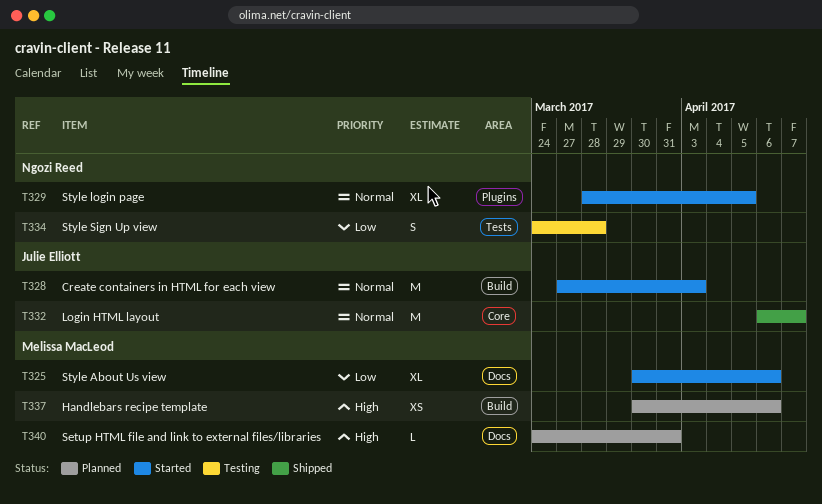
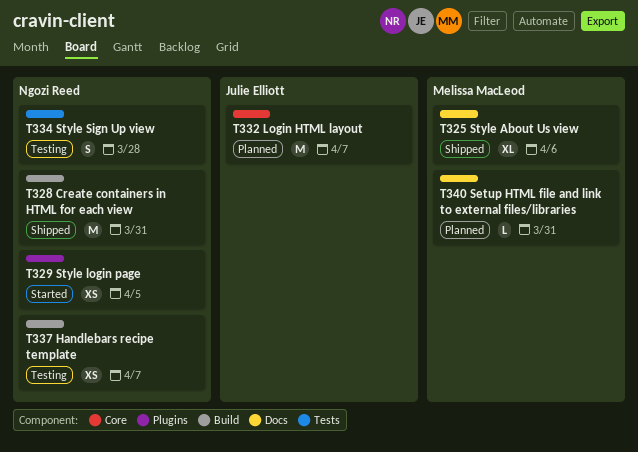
T325, status: Started -> Shipped
T328, status: Started -> Shipped
T328, owner: Julie Elliott -> Ngozi Reed
T328, due: Apr 3 -> Mar 31
T329, estimate: XL -> XS
T332, status: Shipped -> Planned
T337, status: Planned -> Testing
T337, owner: Melissa MacLeod -> Ngozi Reed
T337, due: Apr 6 -> Apr 7

